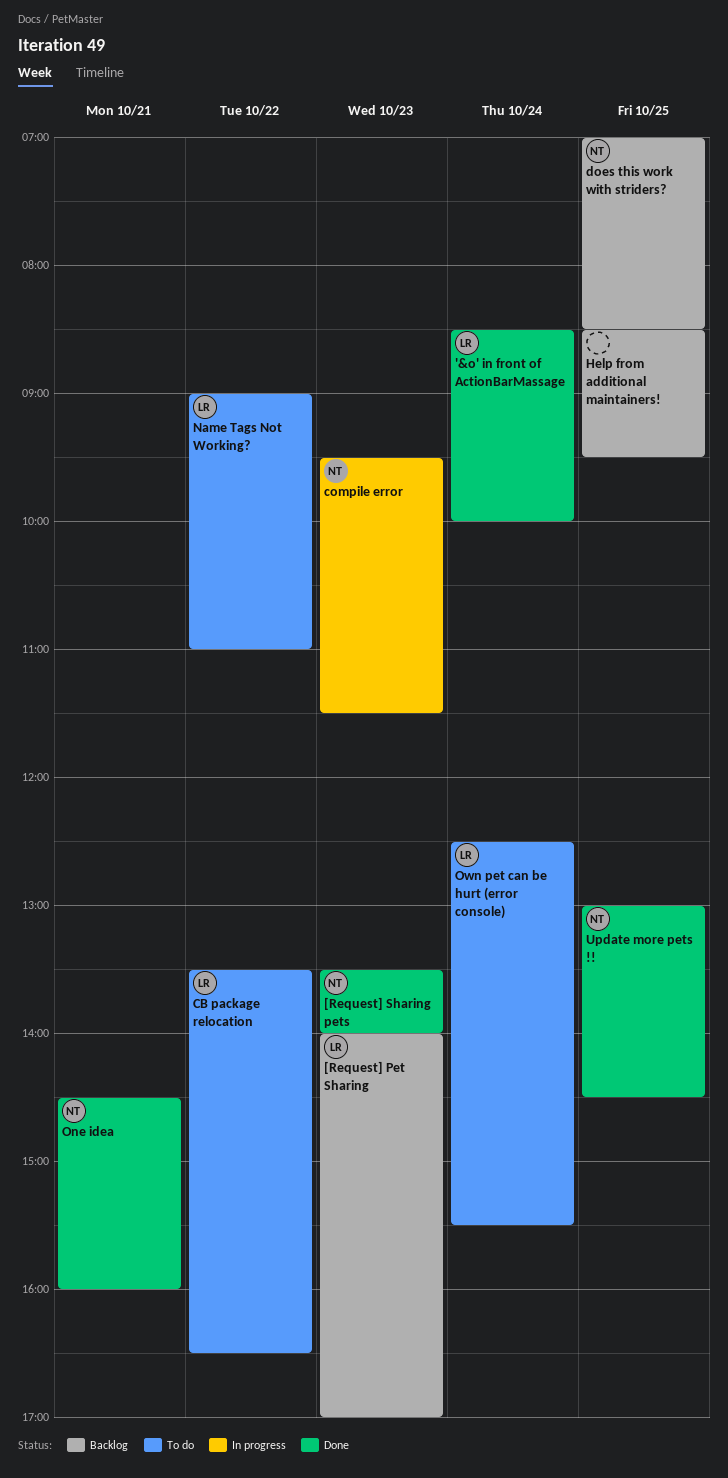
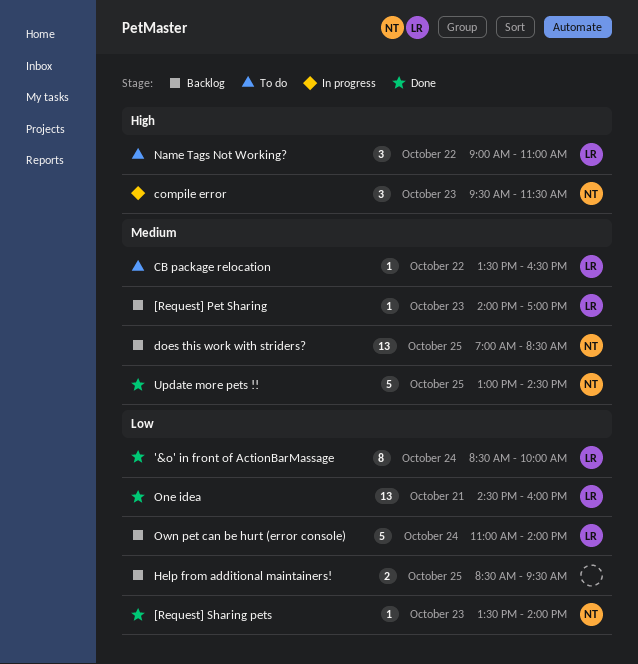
One idea, owner: NT -> LR
Own pet can be hurt (error console), status: To do -> Backlog
Own pet can be hurt (error console), begins: 12:30 -> 11:00
Own pet can be hurt (error console), ends: 15:30 -> 14:00

